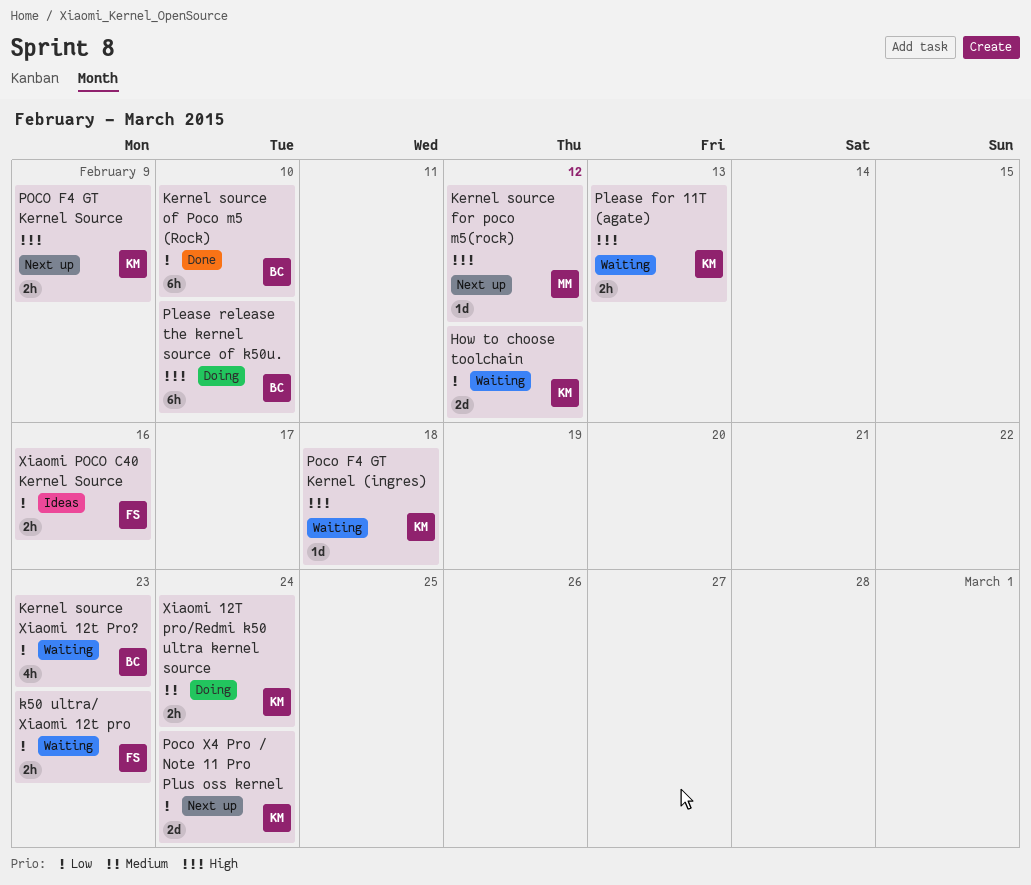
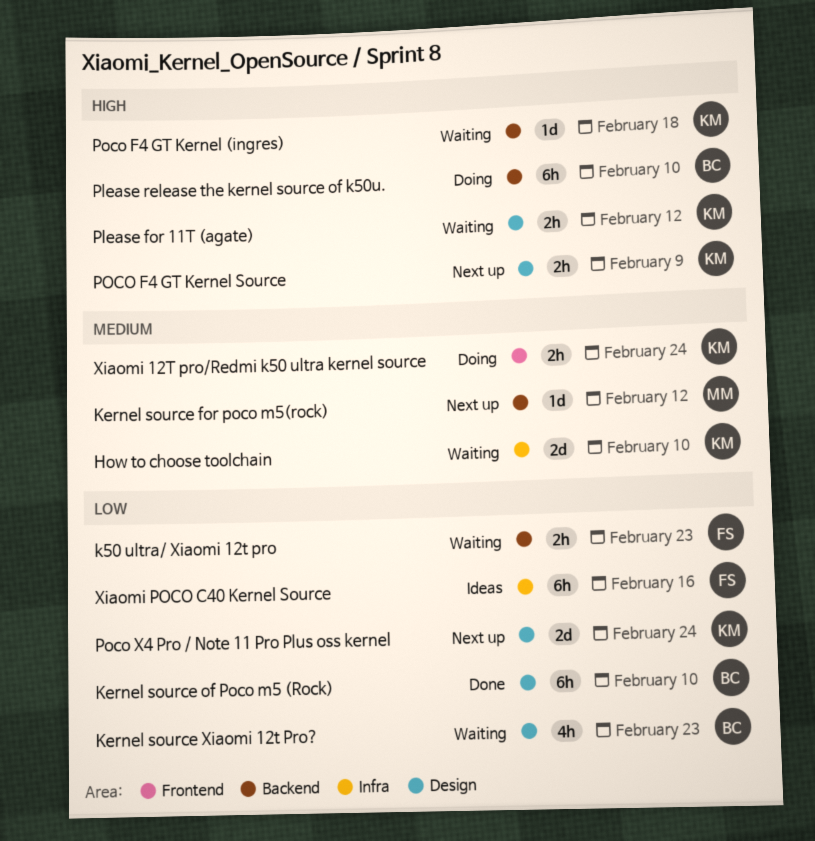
How to choose toolchain, priority: Low -> Medium
How to choose toolchain, due: Feb 12 -> Feb 10
Kernel source for poco m5(rock), priority: High -> Medium
Please for 11T (agate), due: Feb 13 -> Feb 12
Xiaomi POCO C40 Kernel Source, estimate: 2h -> 6h

